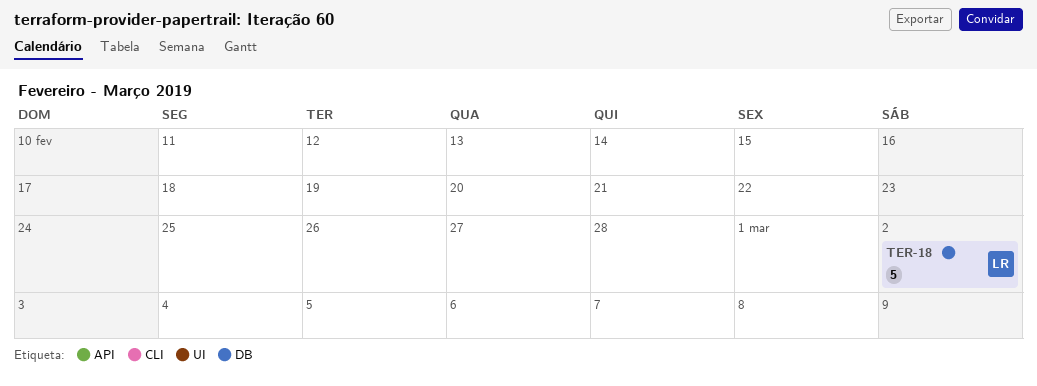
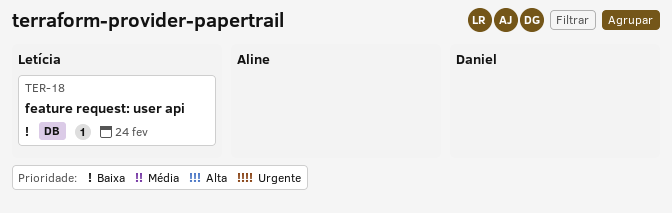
TER-18, estimate: 5 -> 1
TER-18, due: Mar 2 -> Feb 24

